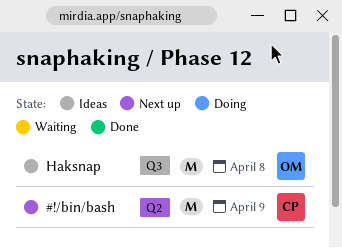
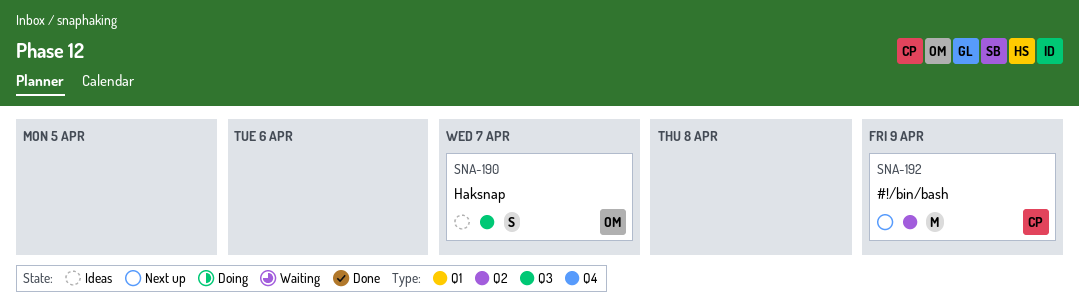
Haksnap, estimate: M -> S
Haksnap, due: Apr 8 -> Apr 7

